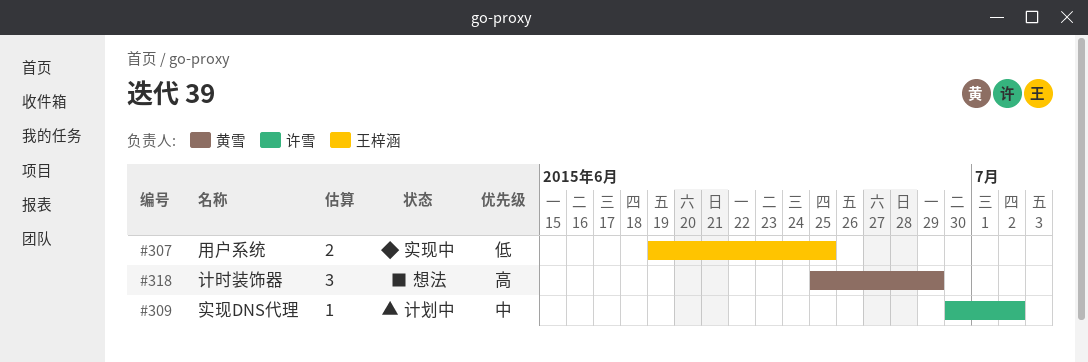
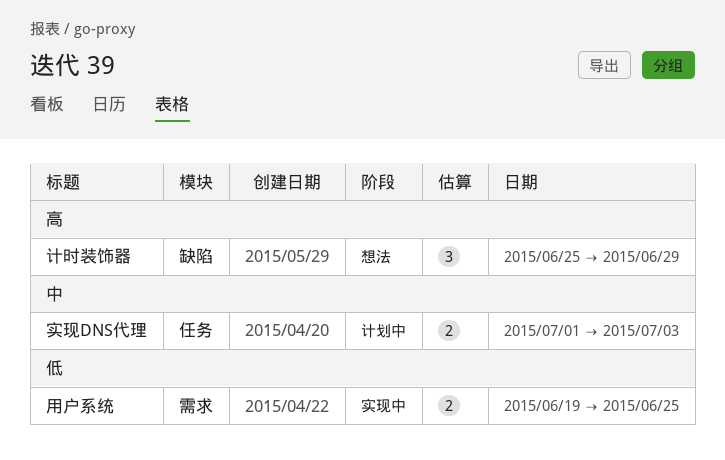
实现DNS代理, estimate: 1 -> 2
实现DNS代理, start: Jun 30 -> Jul 1
实现DNS代理, due: Jul 2 -> Jul 3

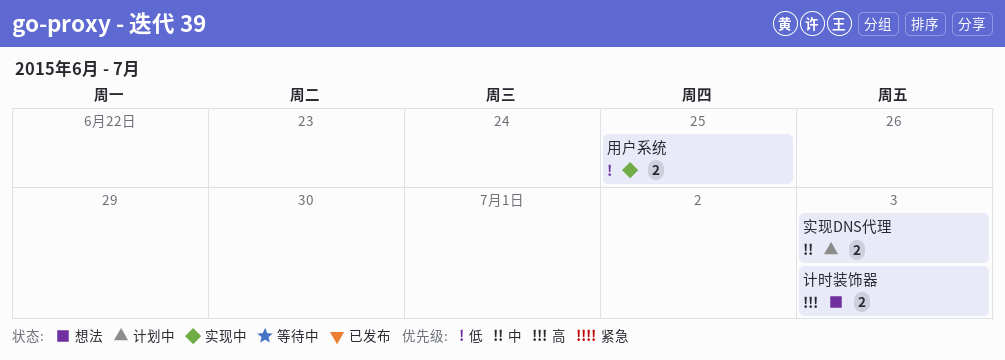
计时装饰器, estimate: 3 -> 2
计时装饰器, due: Jun 29 -> Jul 3

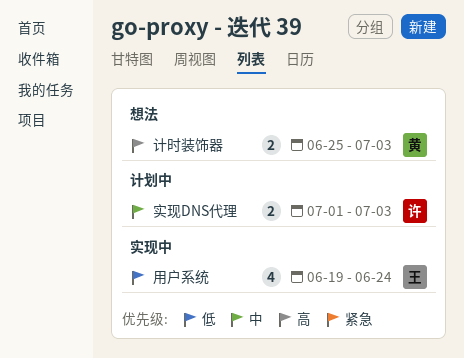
用户系统, estimate: 2 -> 4
用户系统, due: Jun 25 -> Jun 24

